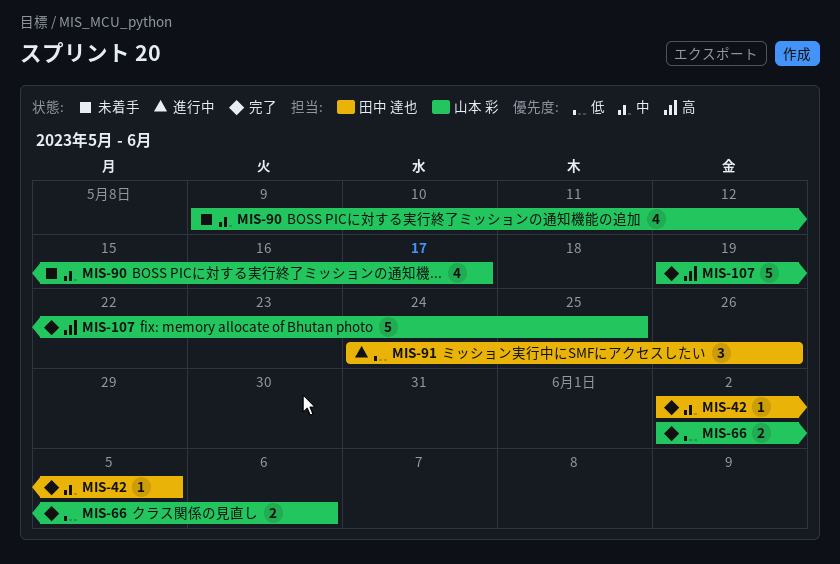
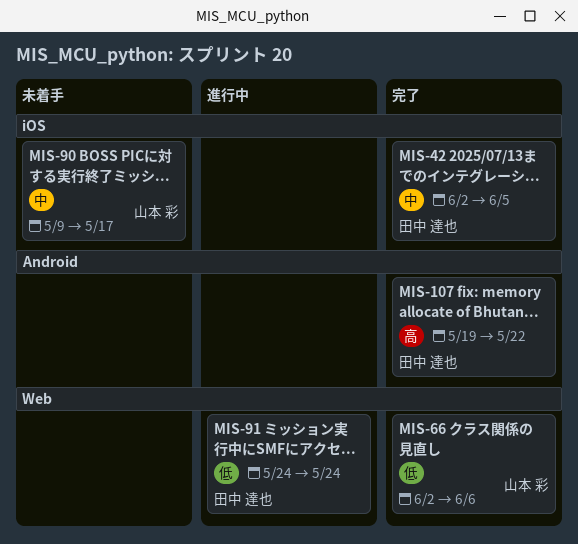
MIS-91, due: May 26 -> May 24
MIS-107, owner: 山本 彩 -> 田中 達也
MIS-107, due: May 25 -> May 22

